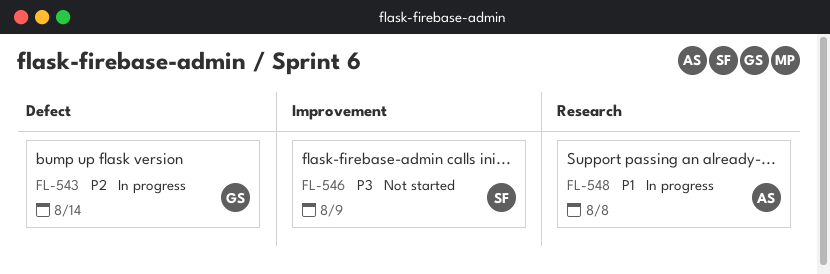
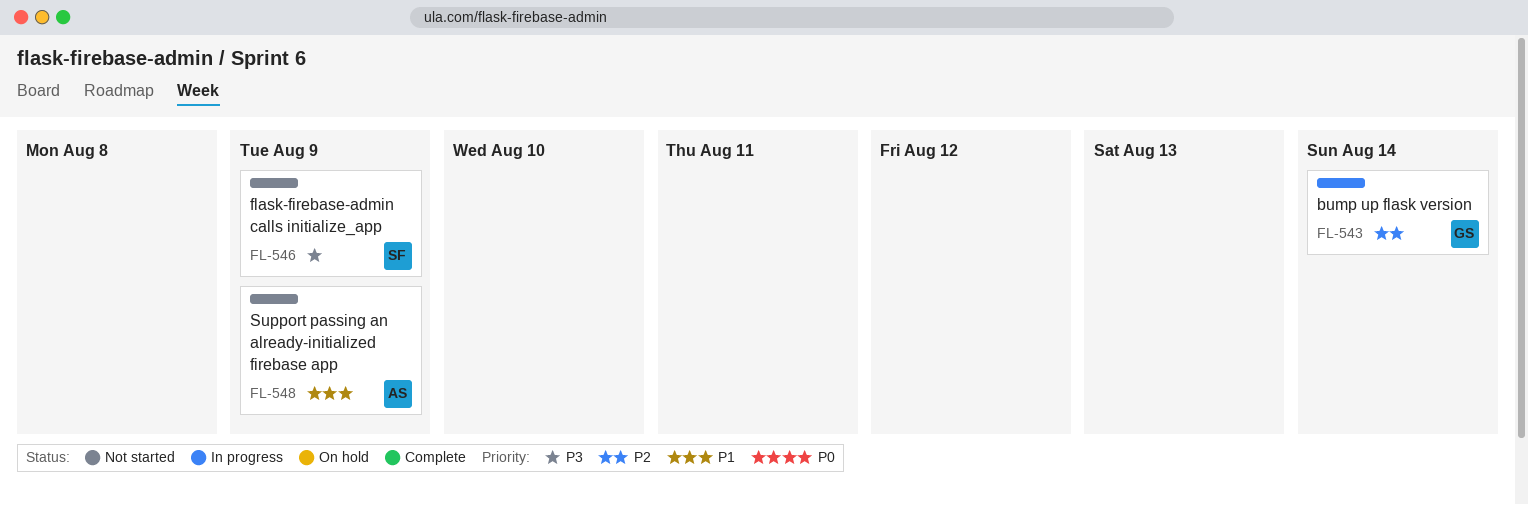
FL-548, status: In progress -> Not started
FL-548, due: Aug 8 -> Aug 9

